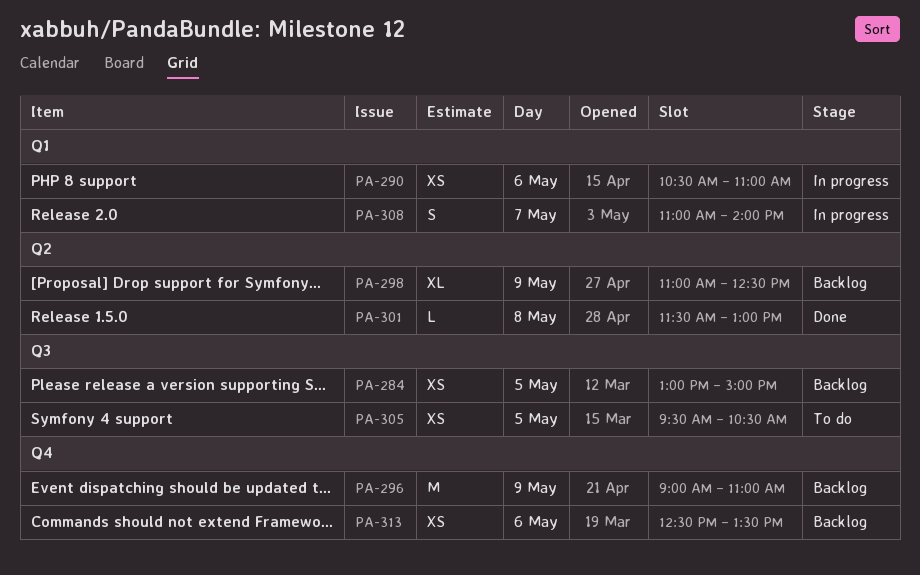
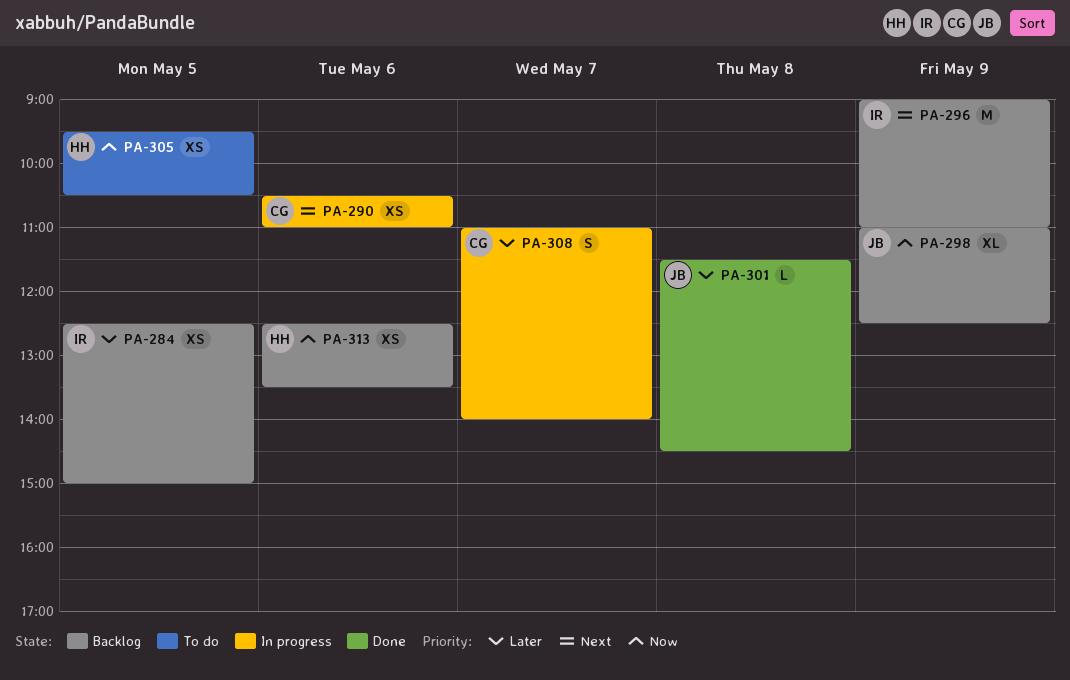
PA-284, begins: 13:00 -> 12:30
PA-301, ends: 13:00 -> 14:30

